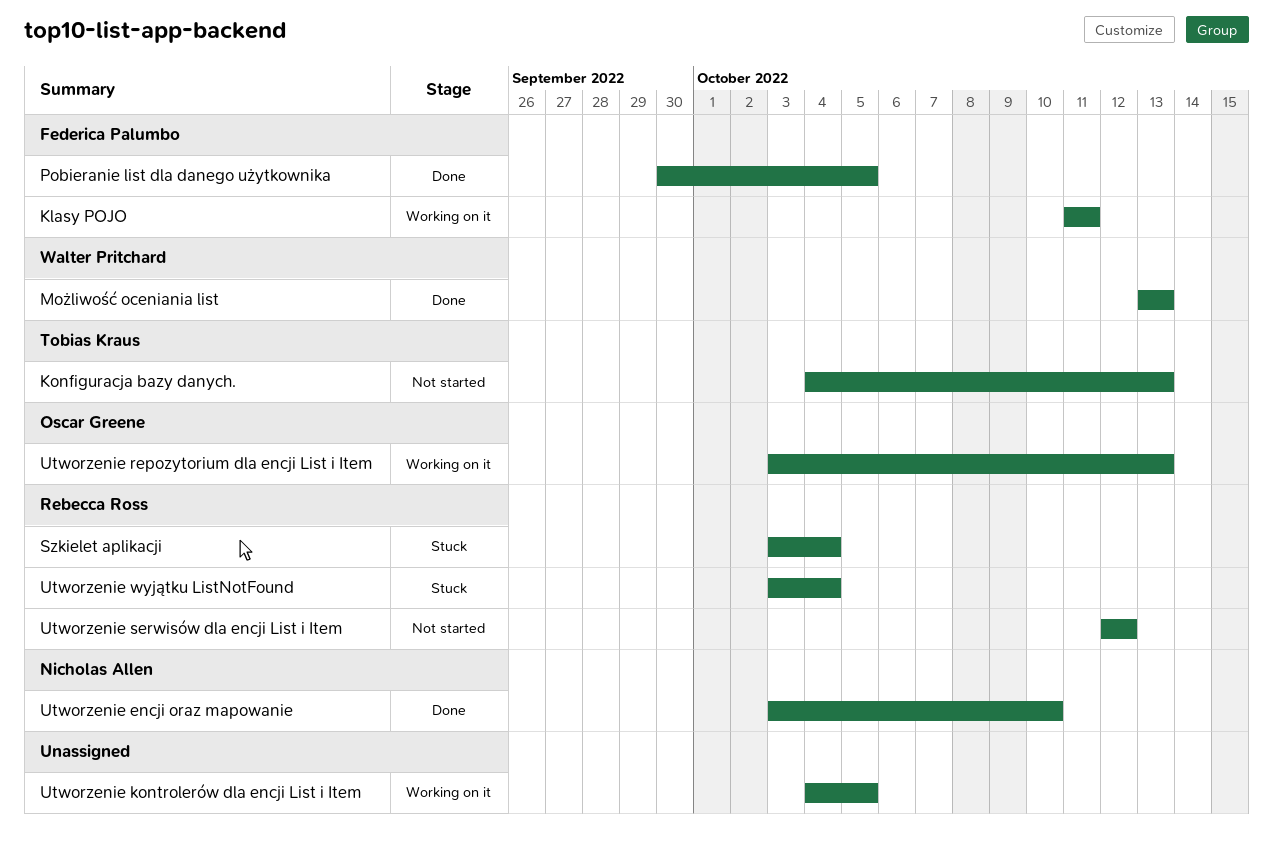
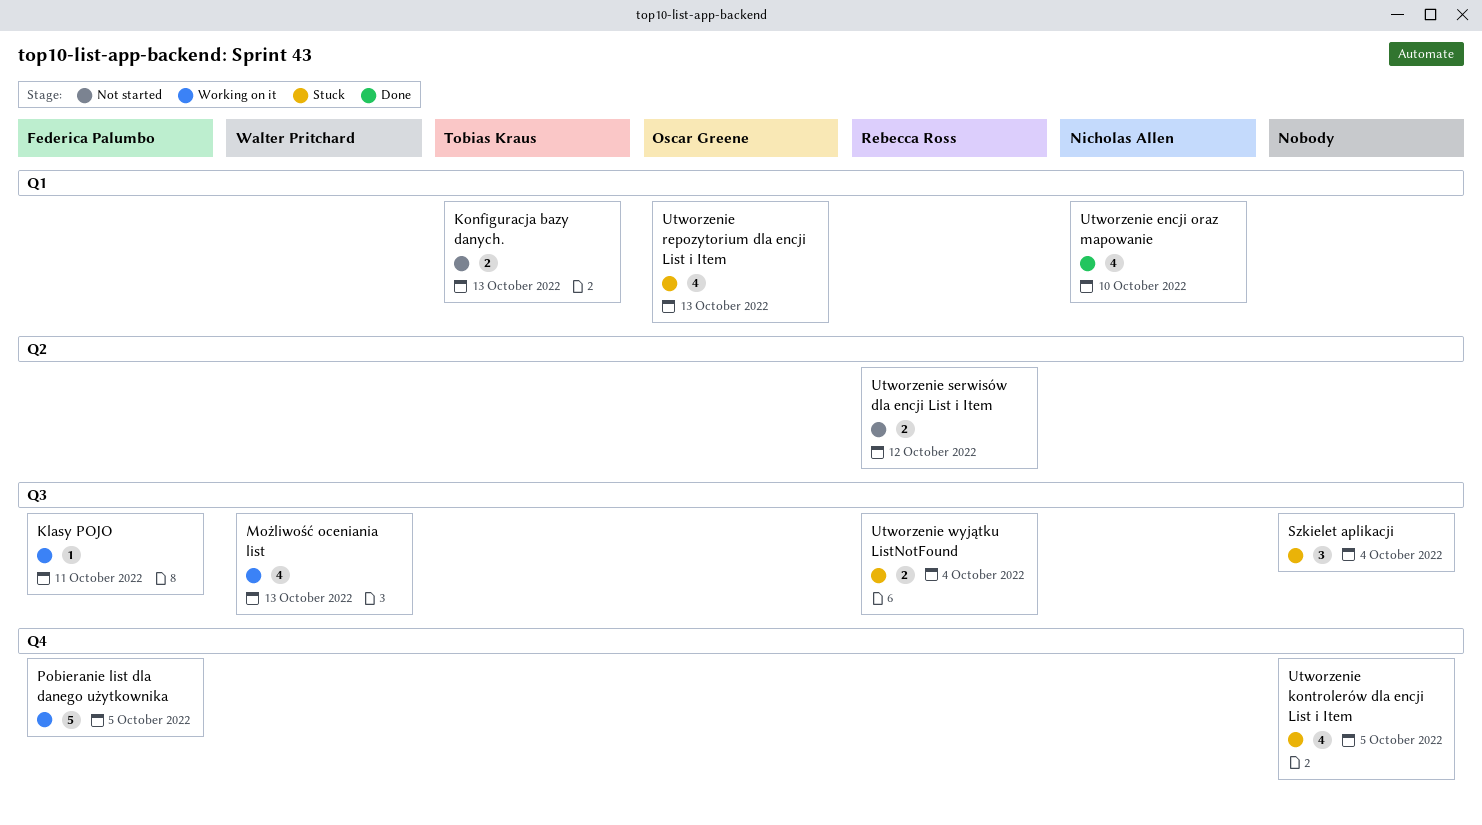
Możliwość oceniania list, status: Done -> Working on it
Pobieranie list dla danego użytkownika, status: Done -> Working on it
Szkielet aplikacji, owner: Rebecca Ross -> none
Utworzenie kontrolerów dla encji List i Item, status: Working on it -> Stuck
Utworzenie repozytorium dla encji List i Item, status: Working on it -> Stuck

